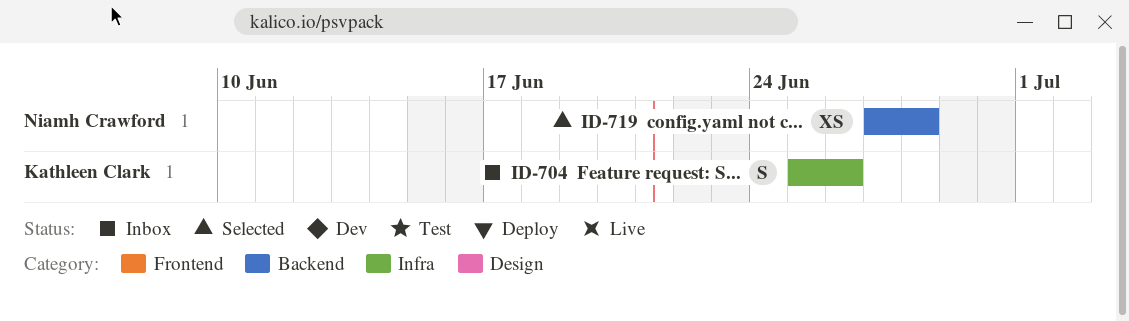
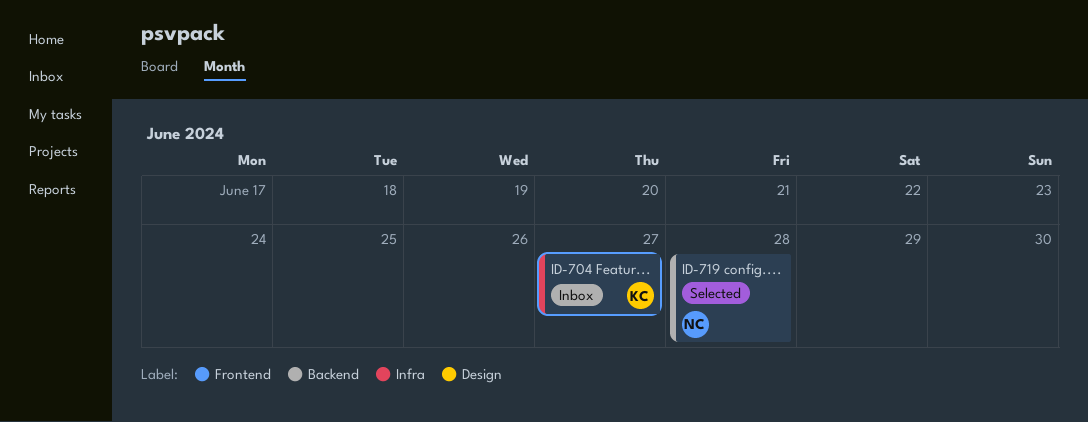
ID-704, due: Jun 26 -> Jun 27

